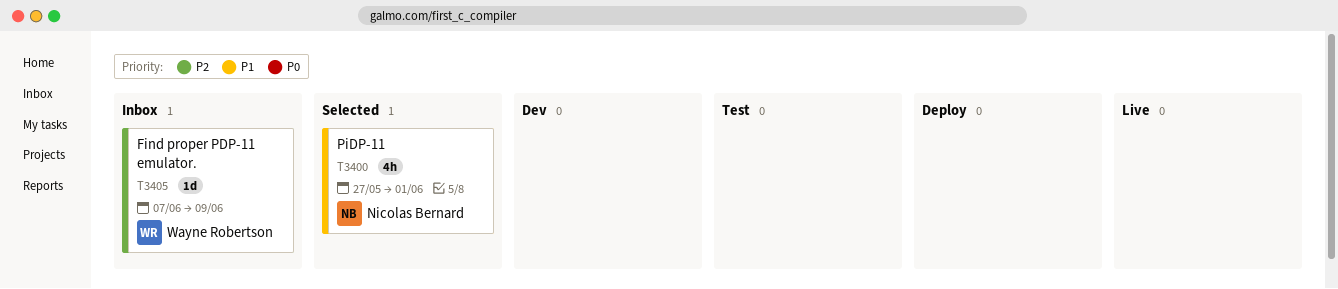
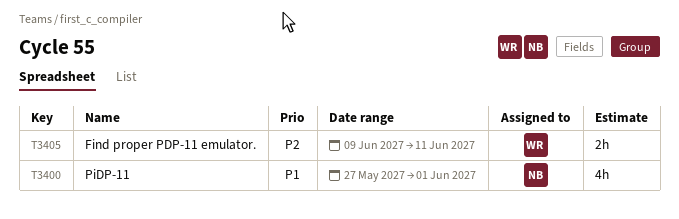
T3405, estimate: 1d -> 2h
T3405, start: Jun 7 -> Jun 9
T3405, due: Jun 9 -> Jun 11

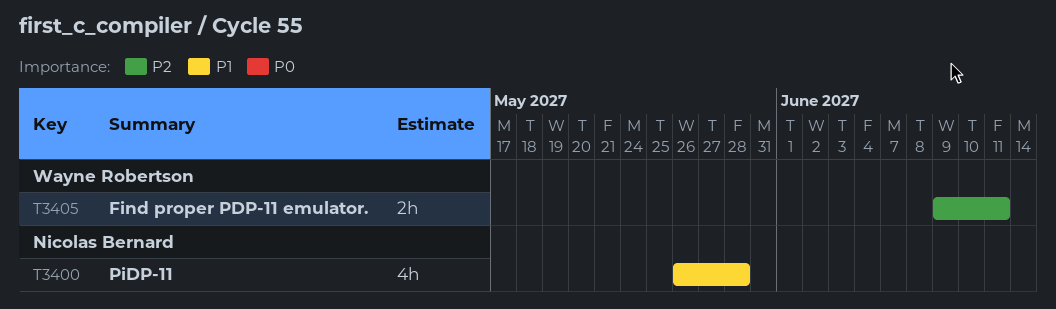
T3400, start: May 27 -> May 26
T3400, due: Jun 1 -> May 28

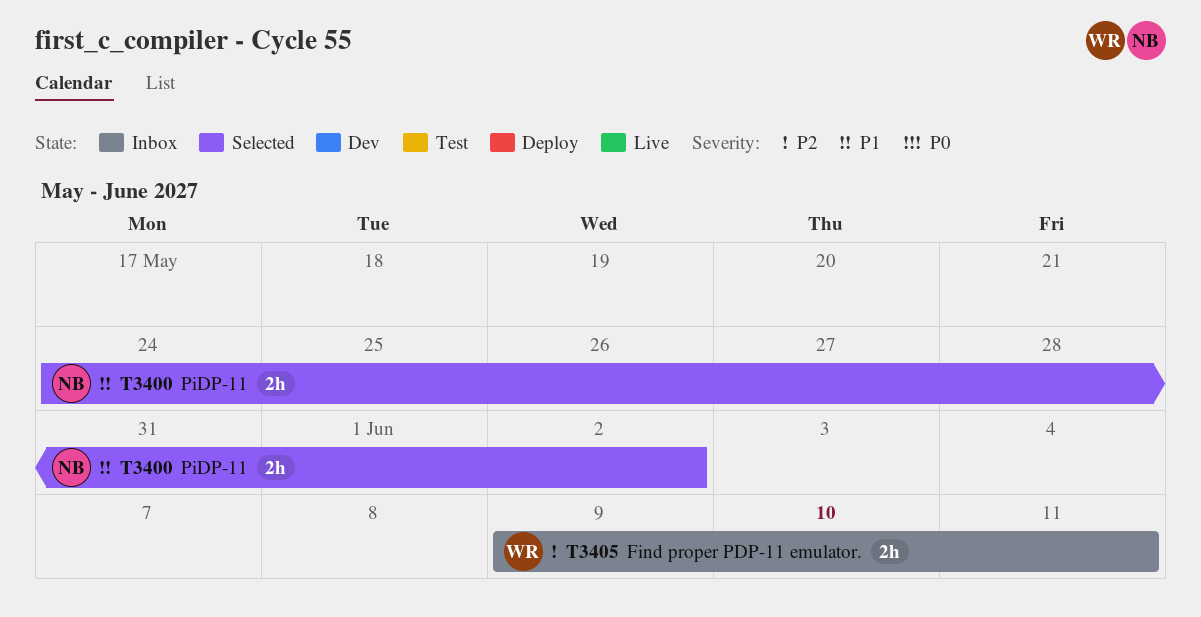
T3400, estimate: 4h -> 2h
T3400, start: May 26 -> May 24
T3400, due: May 28 -> Jun 2

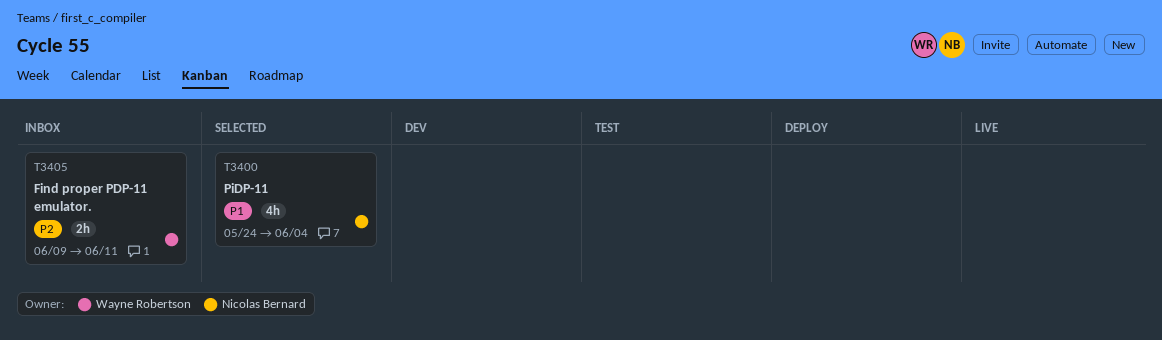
T3400, estimate: 2h -> 4h
T3400, due: Jun 2 -> Jun 4

